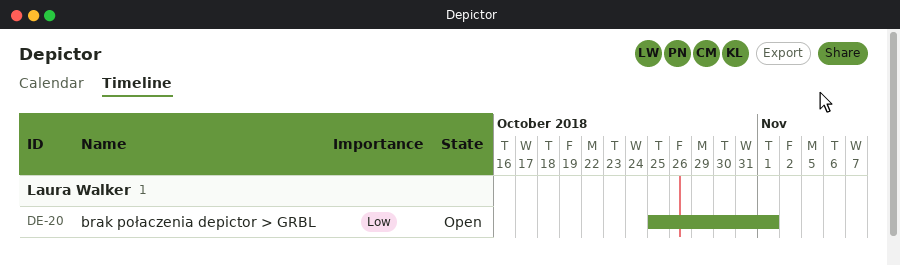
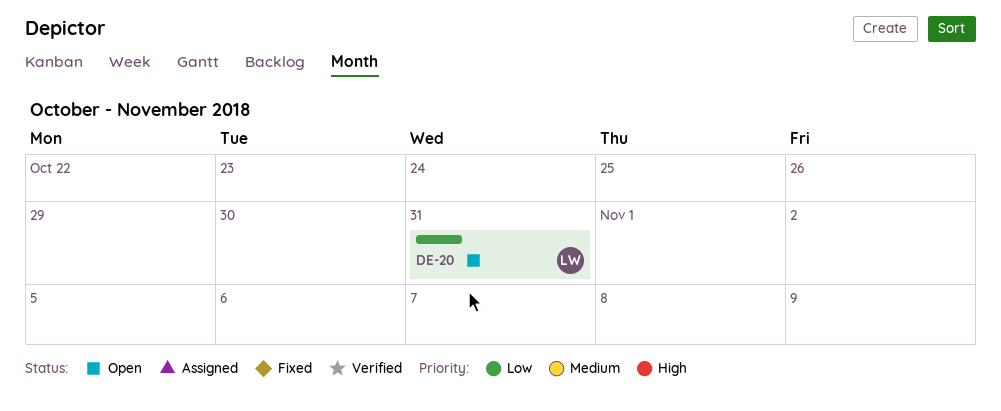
DE-20, due: Nov 1 -> Oct 31

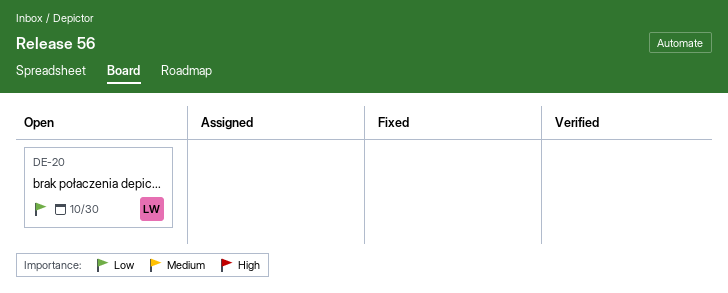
DE-20, due: Oct 31 -> Oct 30

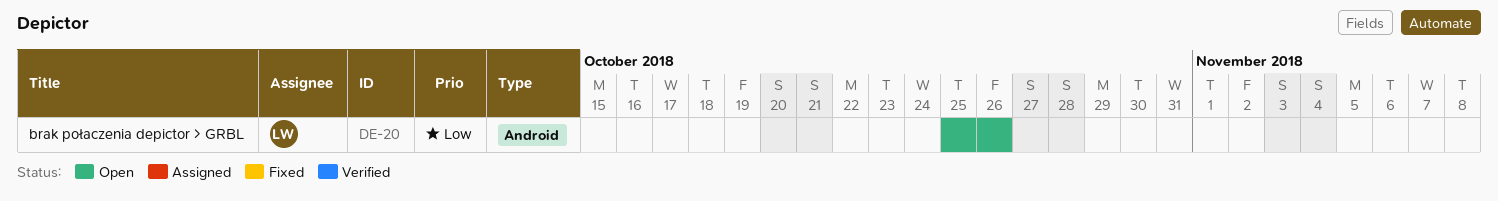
DE-20, due: Oct 30 -> Oct 26

